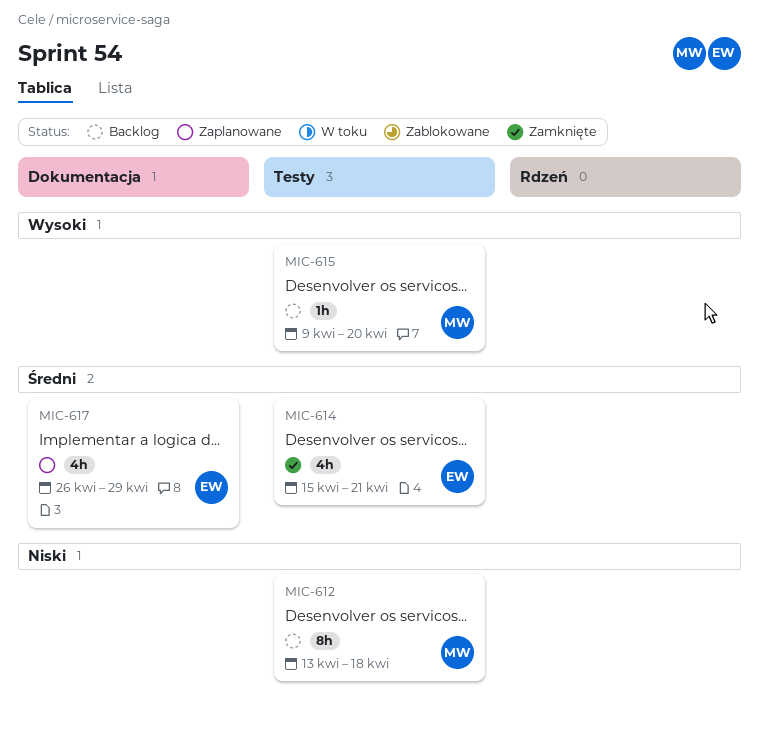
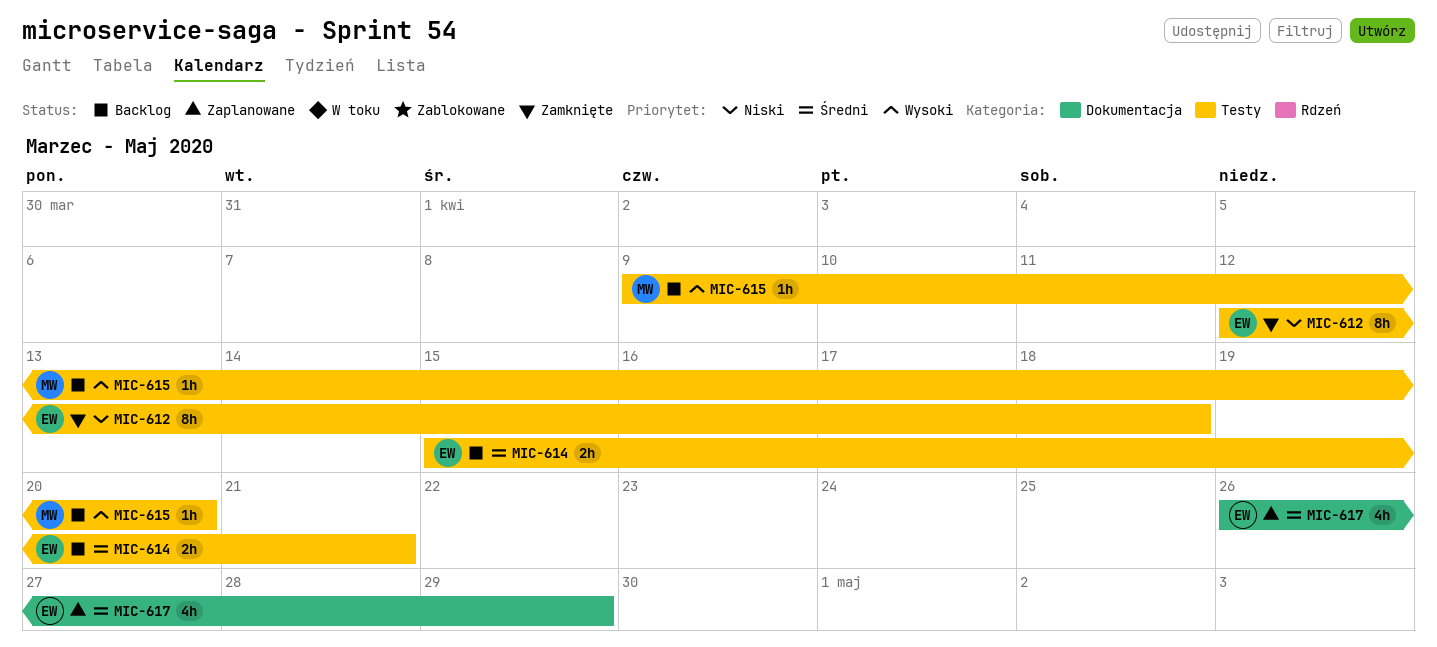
MIC-612, status: Backlog -> Zamknięte
MIC-612, owner: MW -> EW
MIC-612, start: Apr 13 -> Apr 12
MIC-614, status: Zamknięte -> Backlog
MIC-614, estimate: 4h -> 2h

